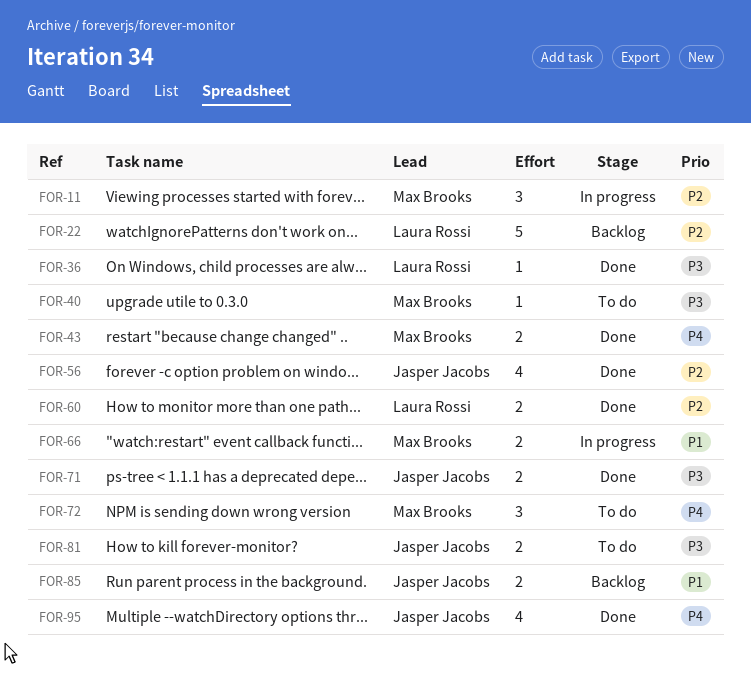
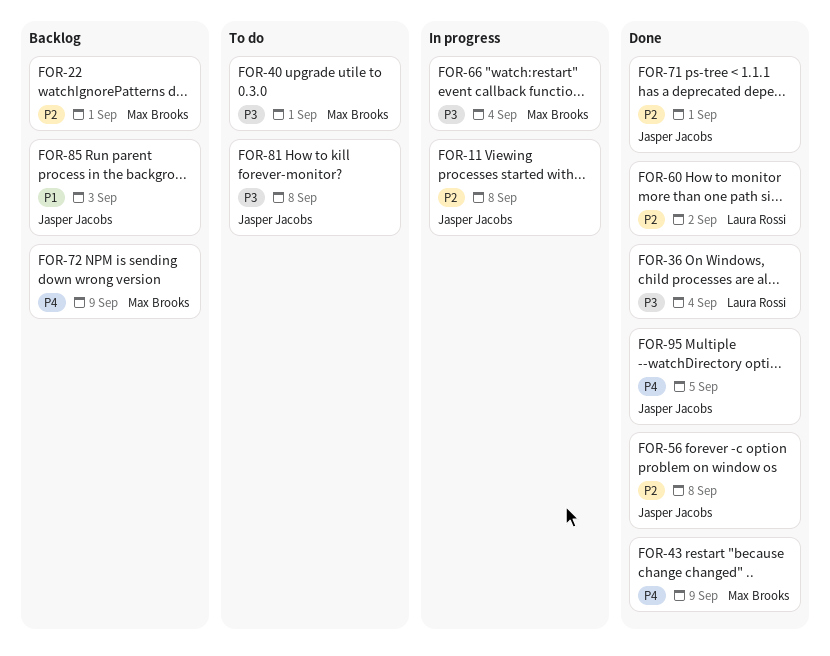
FOR-11, owner: Max Brooks -> Jasper Jacobs
FOR-22, owner: Laura Rossi -> Max Brooks
FOR-66, priority: P1 -> P3
FOR-71, priority: P3 -> P2
FOR-72, status: To do -> Backlog

